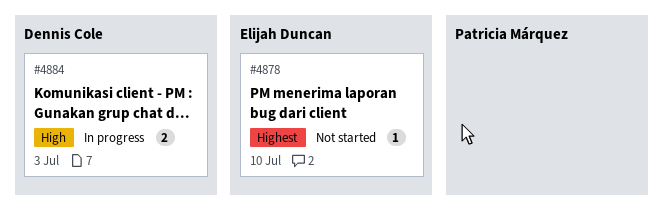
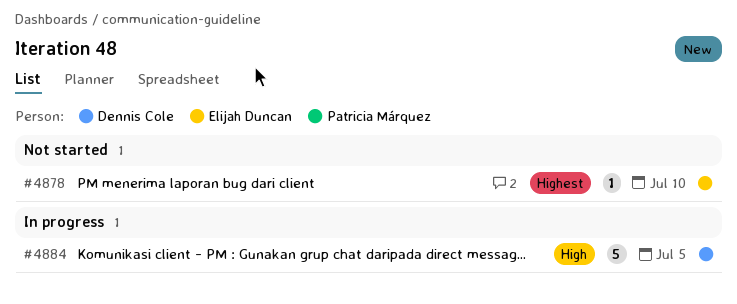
#4884, estimate: 2 -> 5
#4884, due: Jul 3 -> Jul 5

